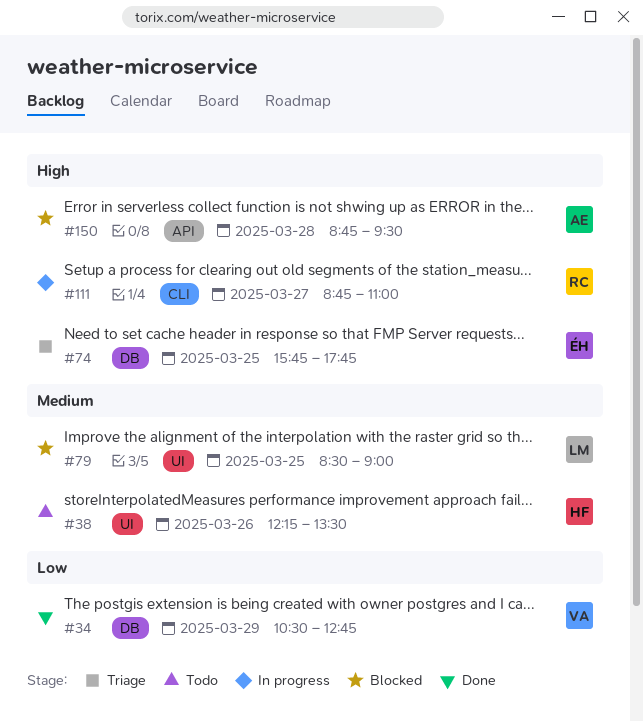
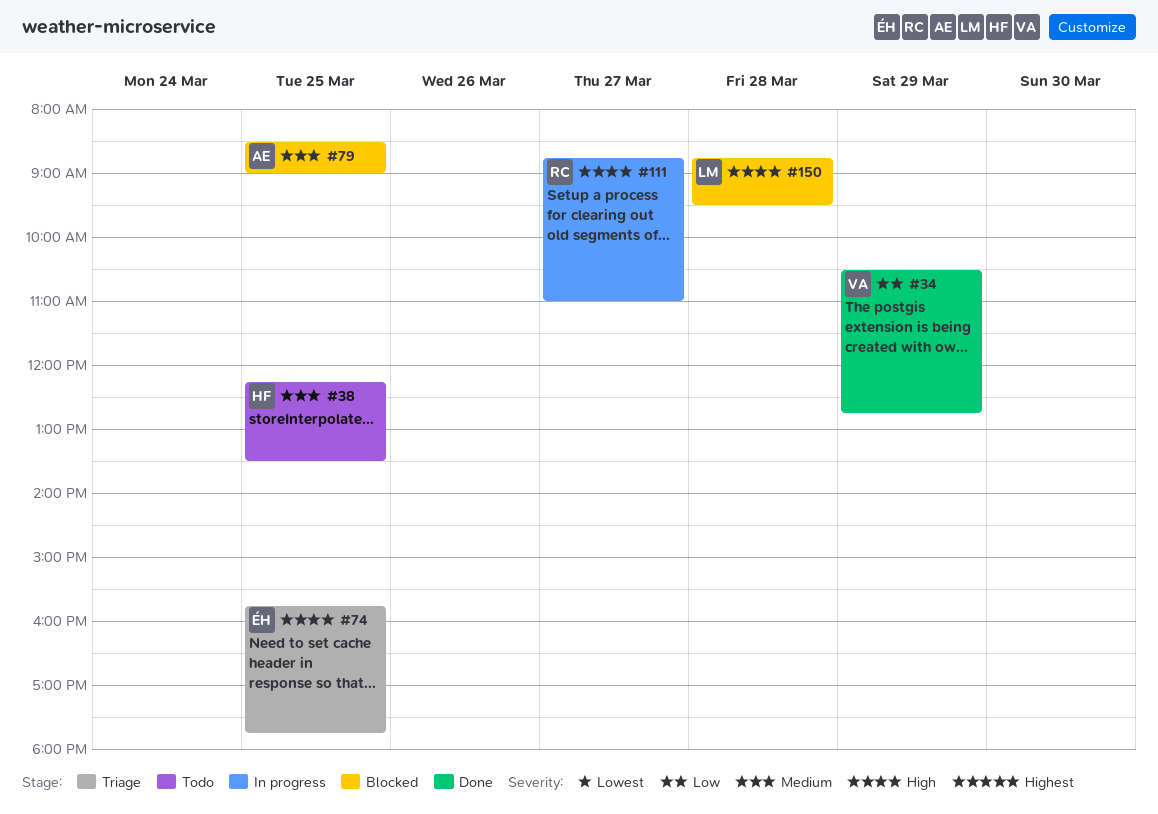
#38, day: Mar 26 -> Mar 25
#79, owner: LM -> AE
#150, owner: AE -> LM

